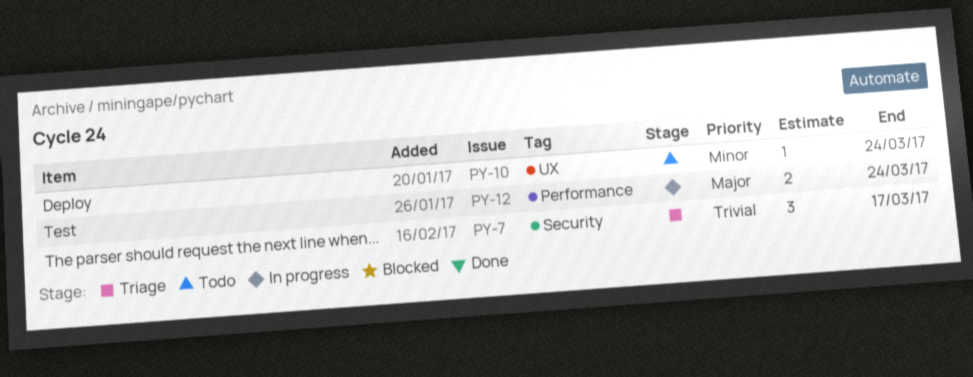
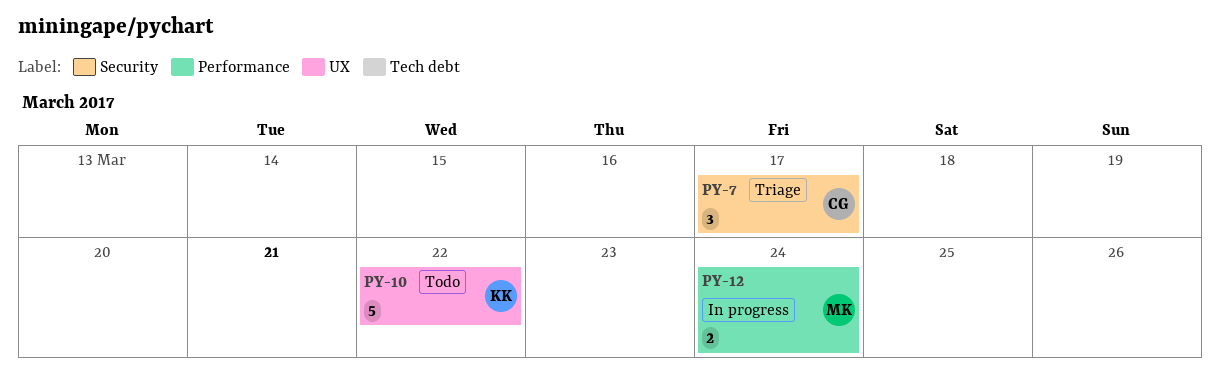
PY-10, estimate: 1 -> 5
PY-10, due: Mar 24 -> Mar 22

